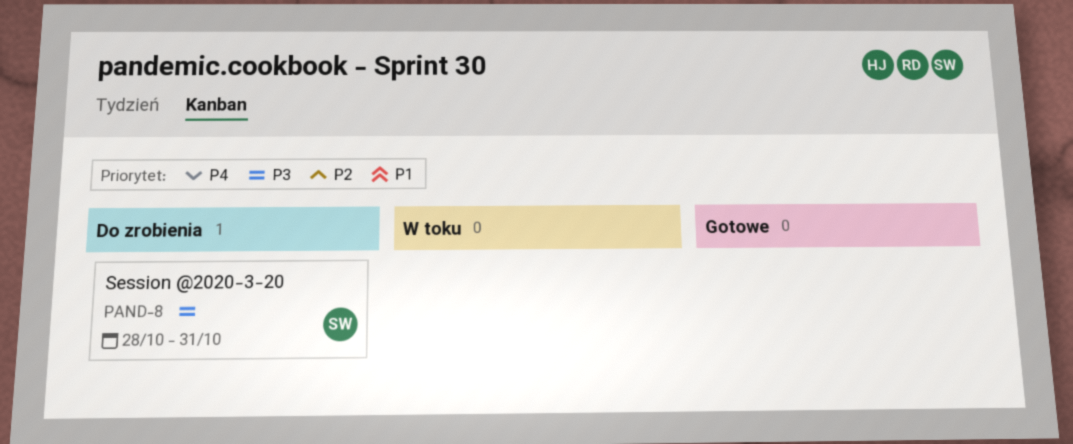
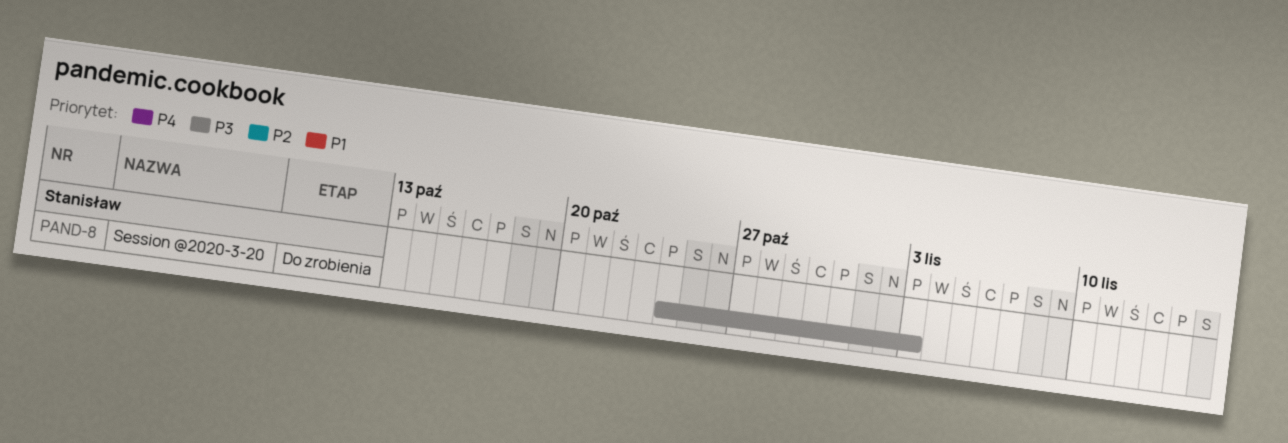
PAND-8, start: Oct 28 -> Oct 24
PAND-8, due: Oct 31 -> Nov 3

